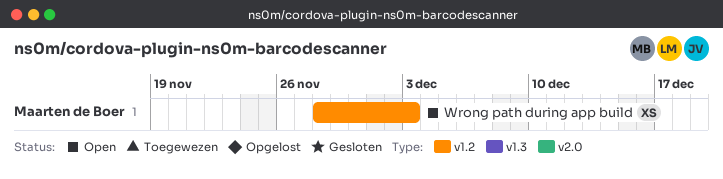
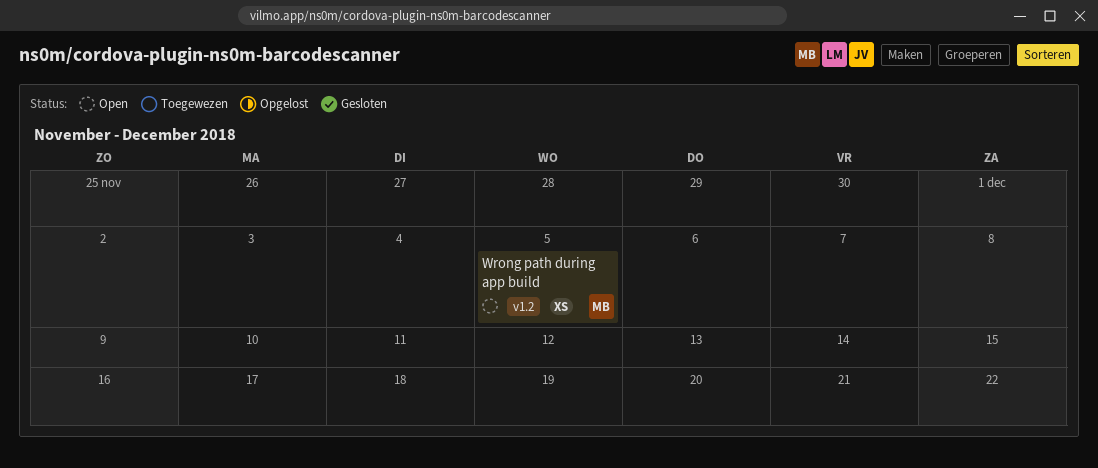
Wrong path during app build, due: Dec 3 -> Dec 5

